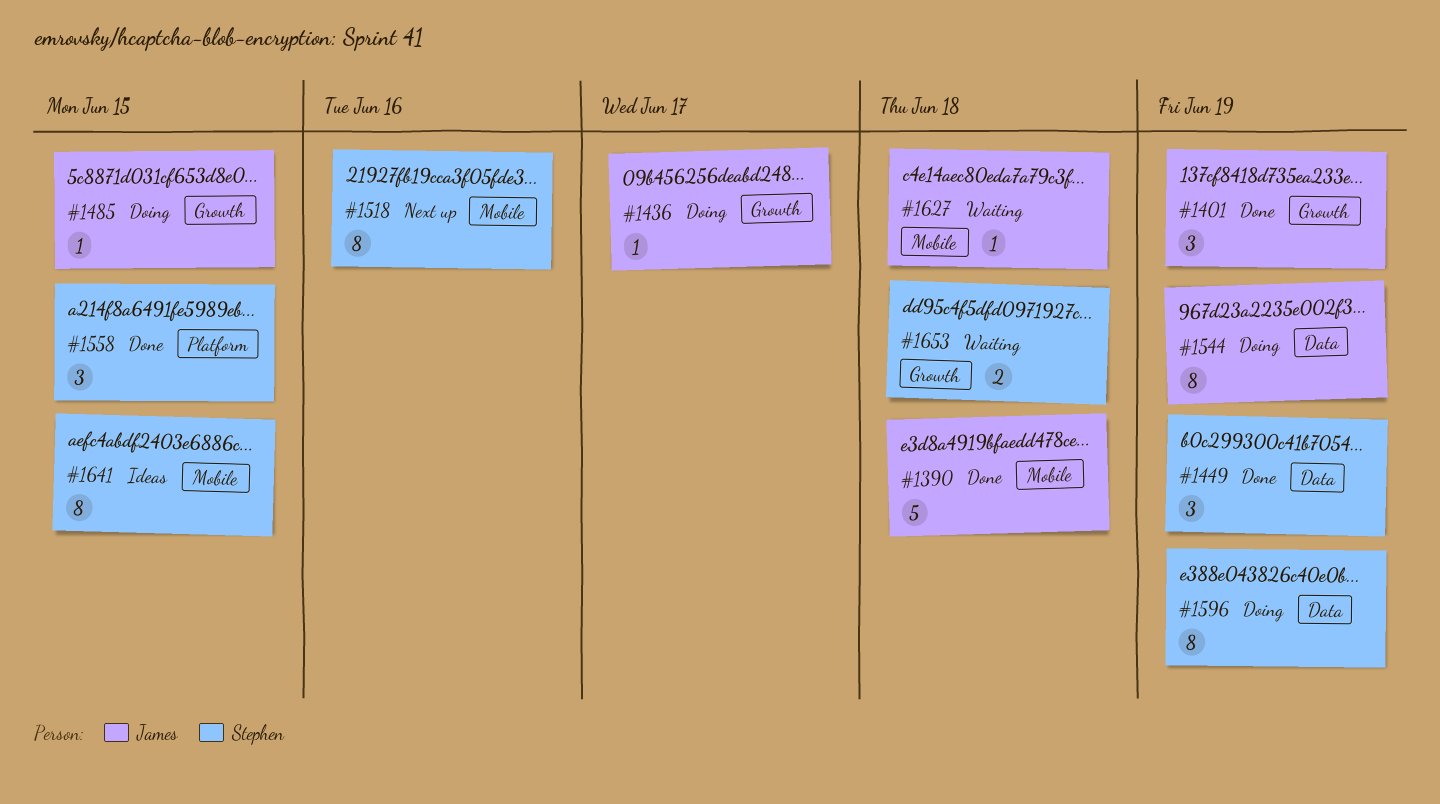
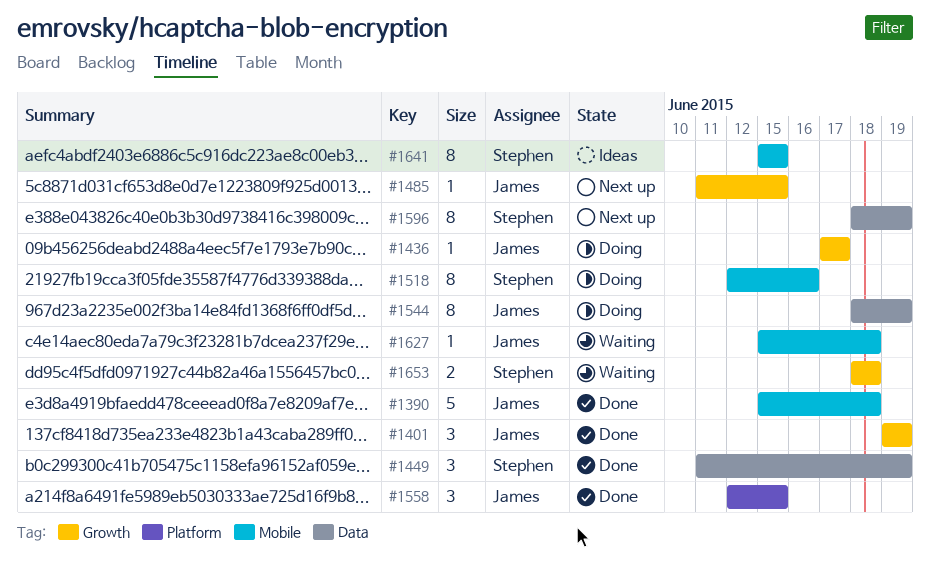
#1485, status: Doing -> Next up
#1518, status: Next up -> Doing
#1558, owner: Stephen -> James
#1596, status: Doing -> Next up

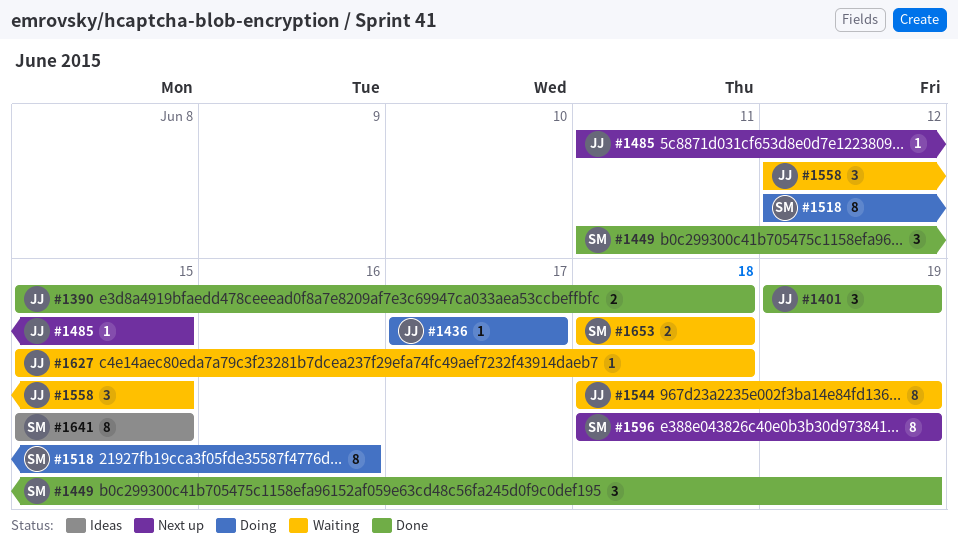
#1390, estimate: 5 -> 2
#1544, status: Doing -> Waiting
#1558, status: Done -> Waiting

